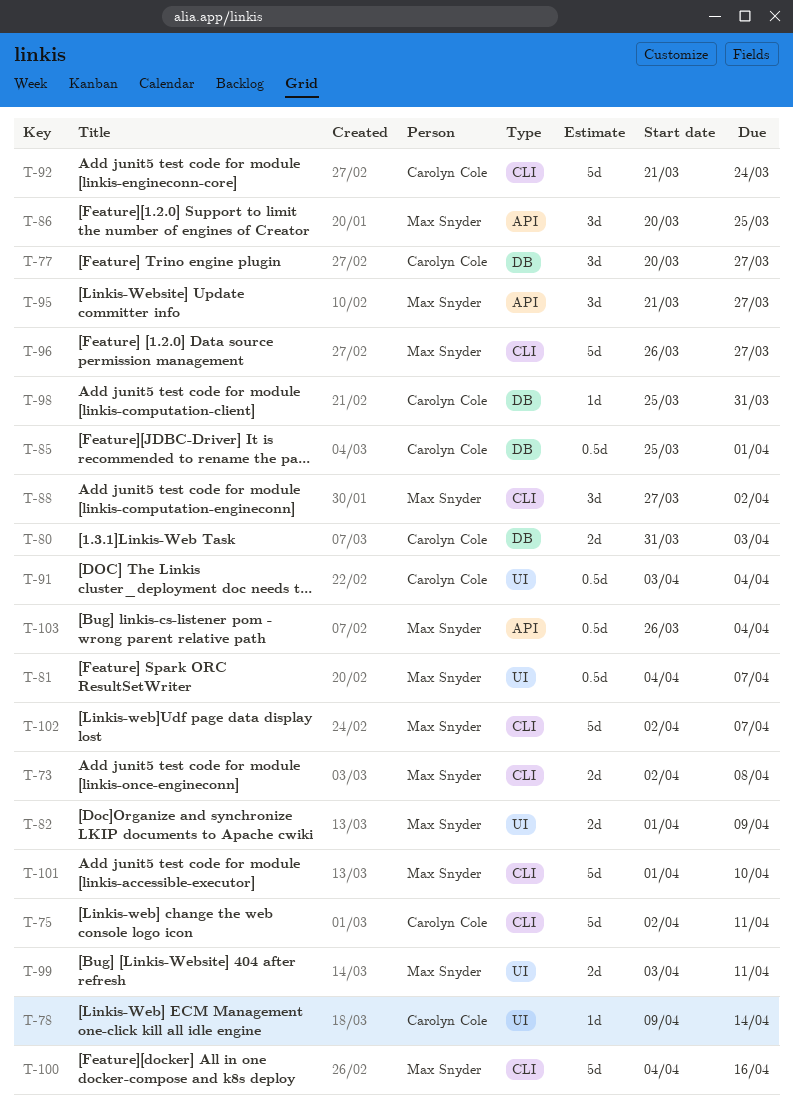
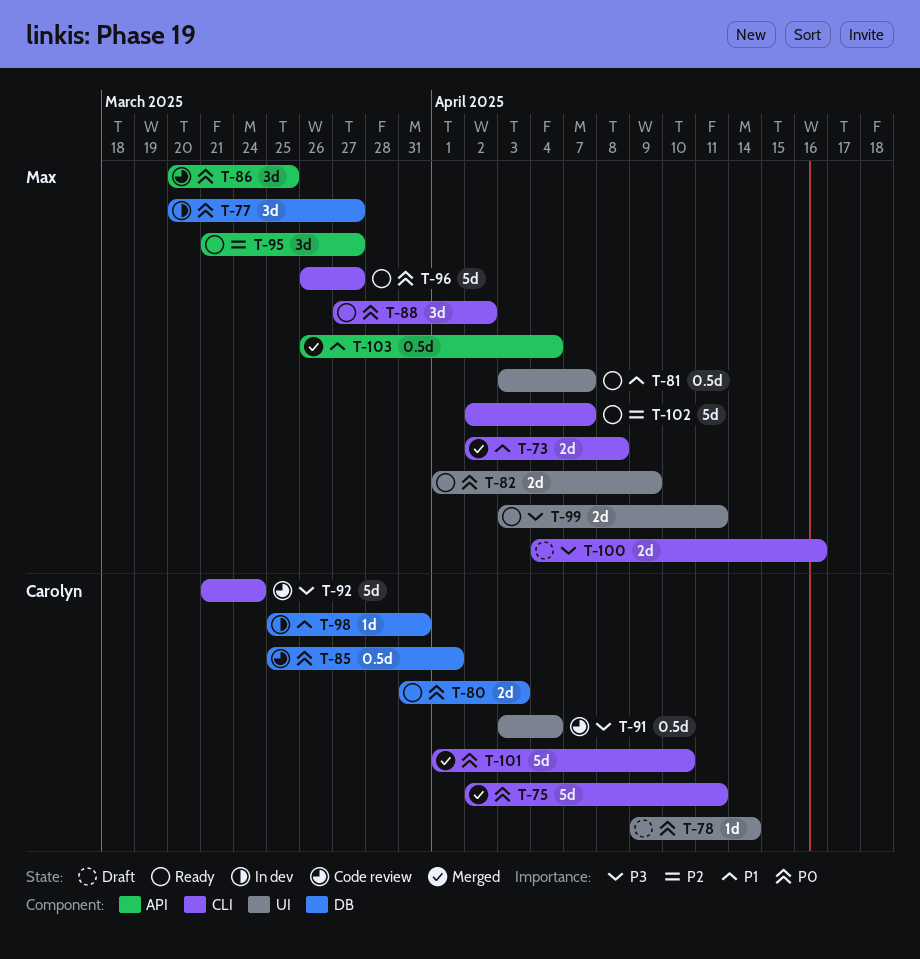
T-77, owner: Carolyn Cole -> Max Snyder
T-81, start: Apr 4 -> Apr 3
T-100, estimate: 5d -> 2d
T-101, owner: Max Snyder -> Carolyn Cole

